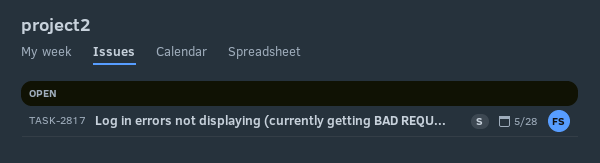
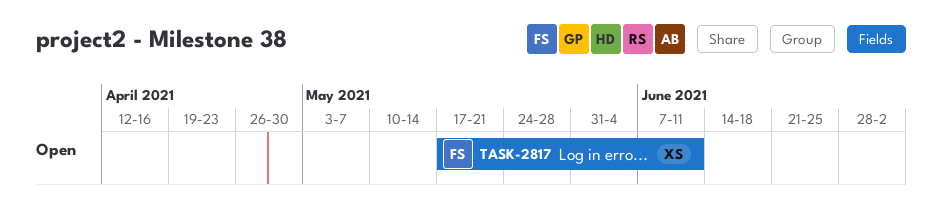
TASK-2817, estimate: S -> XS
TASK-2817, due: May 28 -> Jun 11

